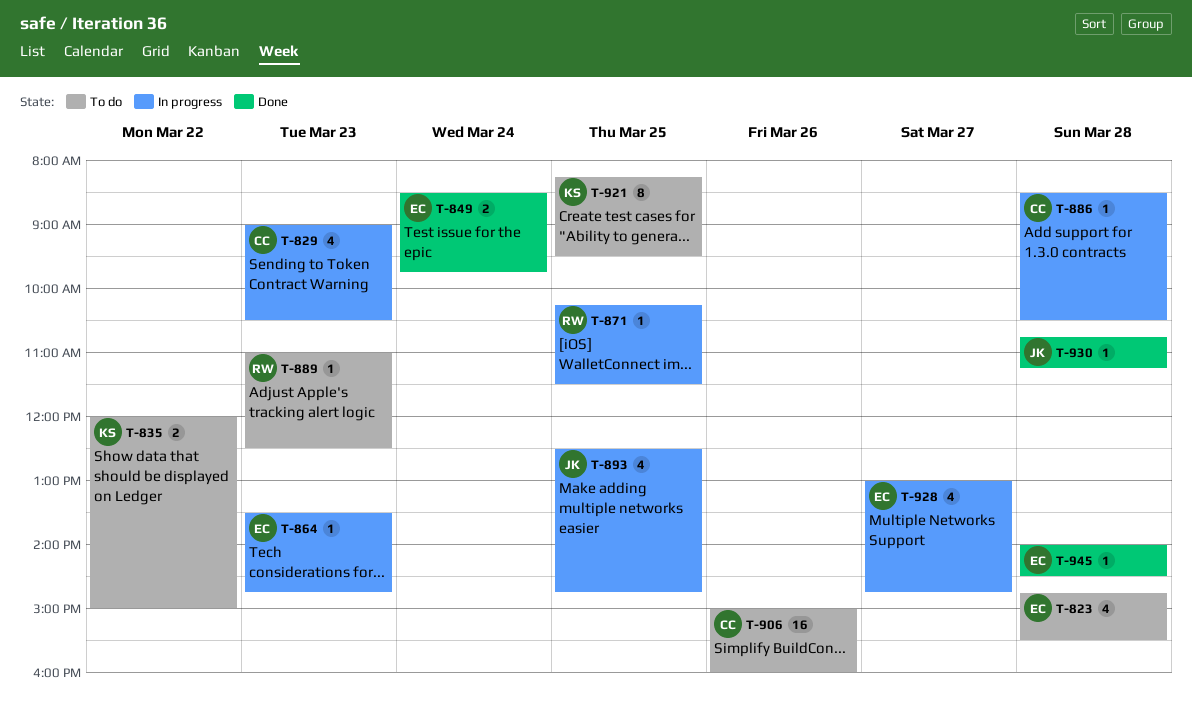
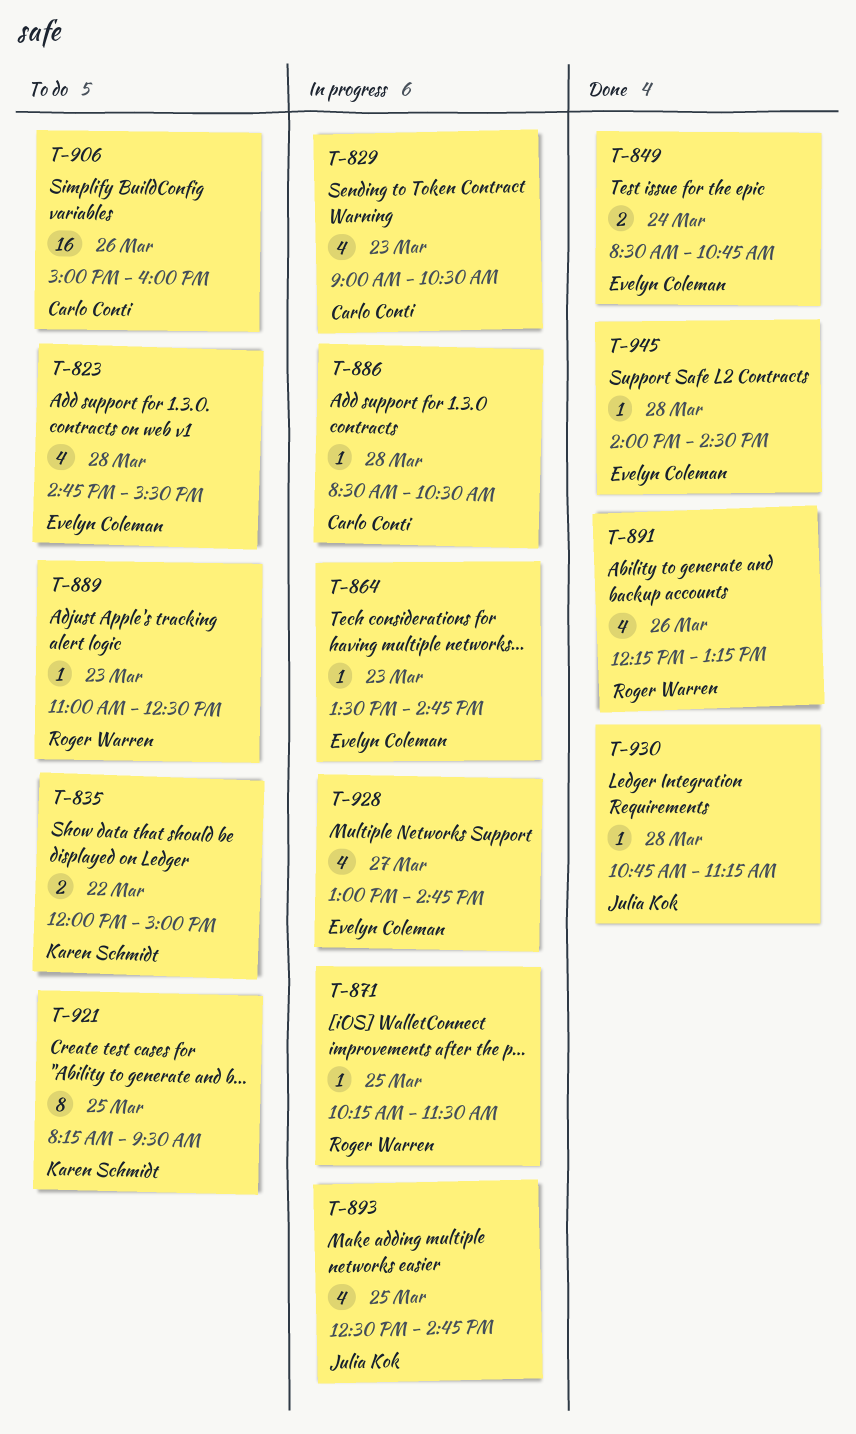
T-849, ends: 09:45 -> 10:45
T-891: none -> present

